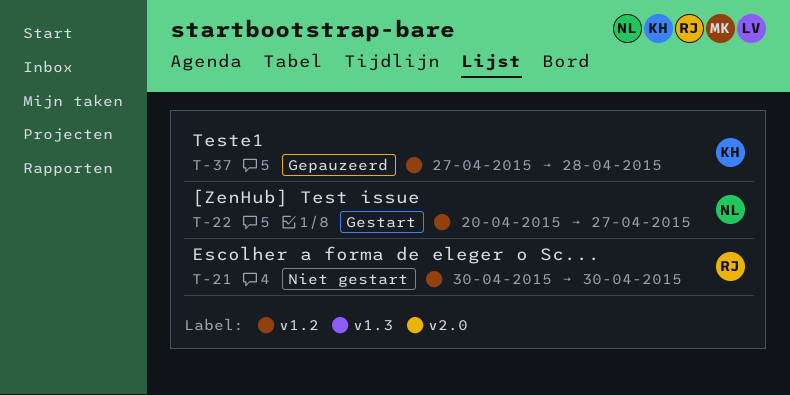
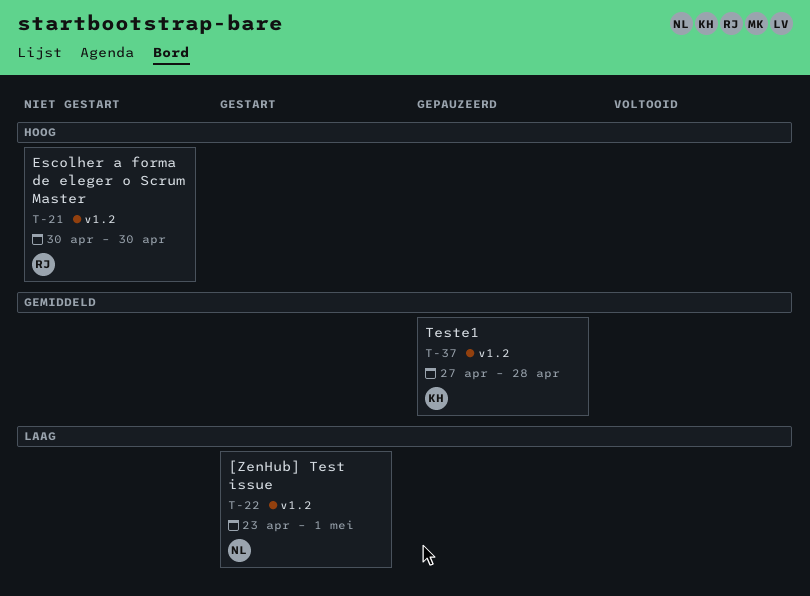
T-22, start: Apr 20 -> Apr 23
T-22, due: Apr 27 -> May 1

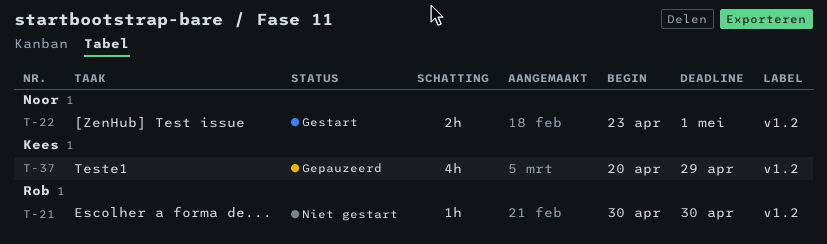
T-37, start: Apr 27 -> Apr 20
T-37, due: Apr 28 -> Apr 29

